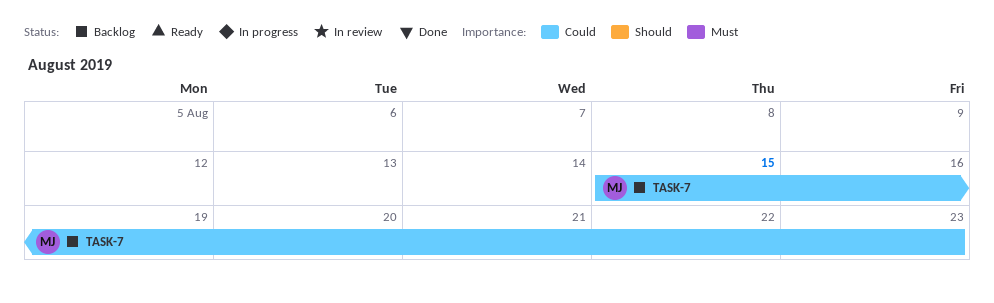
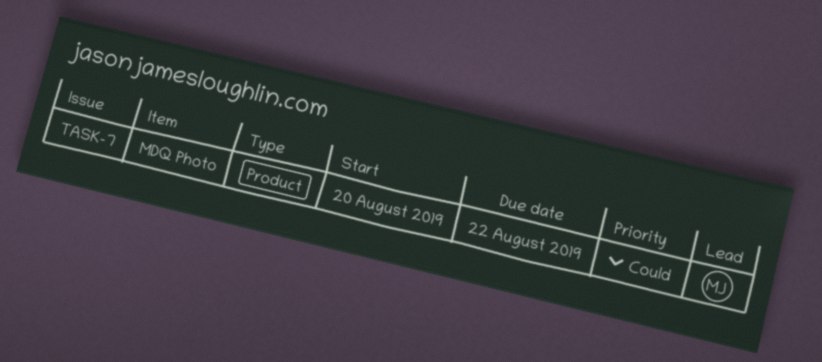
TASK-7, start: Aug 15 -> Aug 20
TASK-7, due: Aug 23 -> Aug 22

